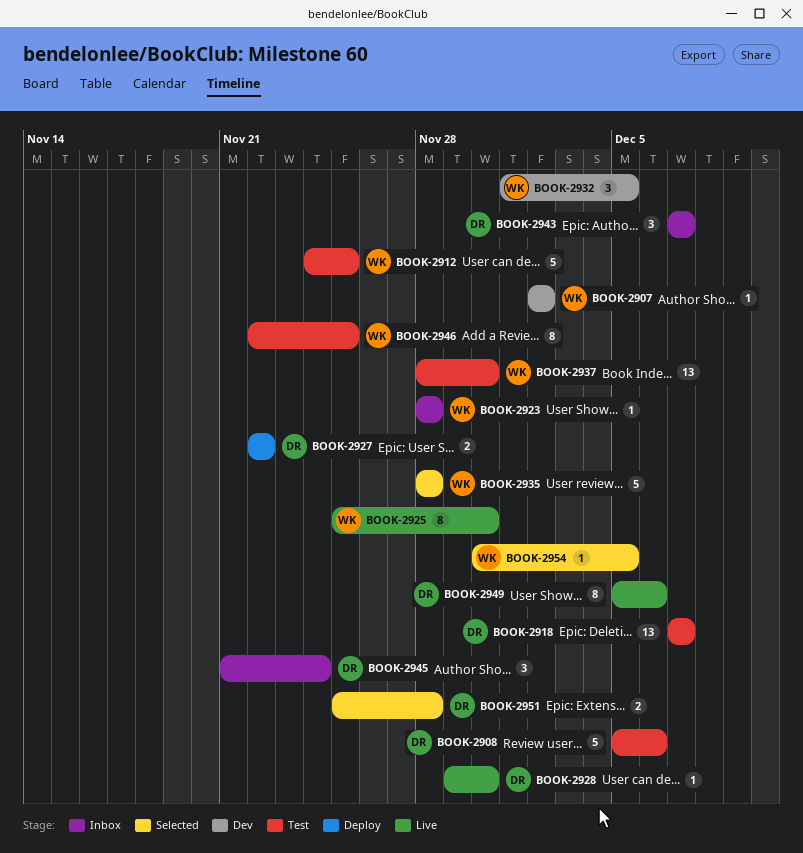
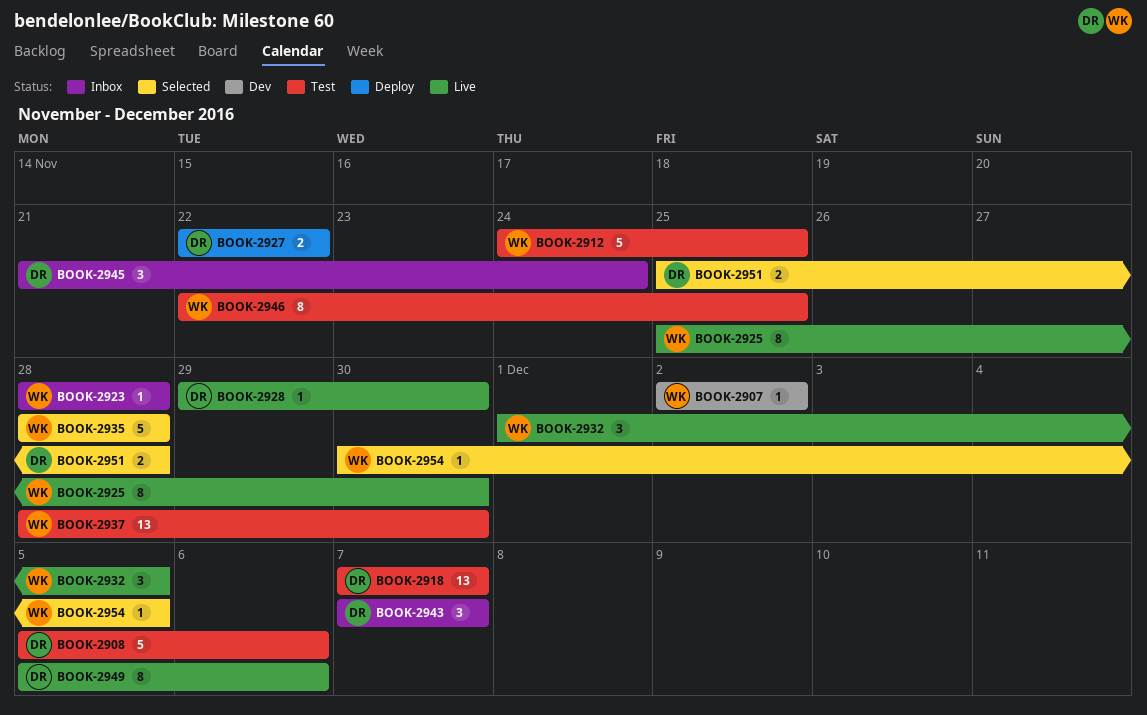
BOOK-2932, status: Dev -> Live

